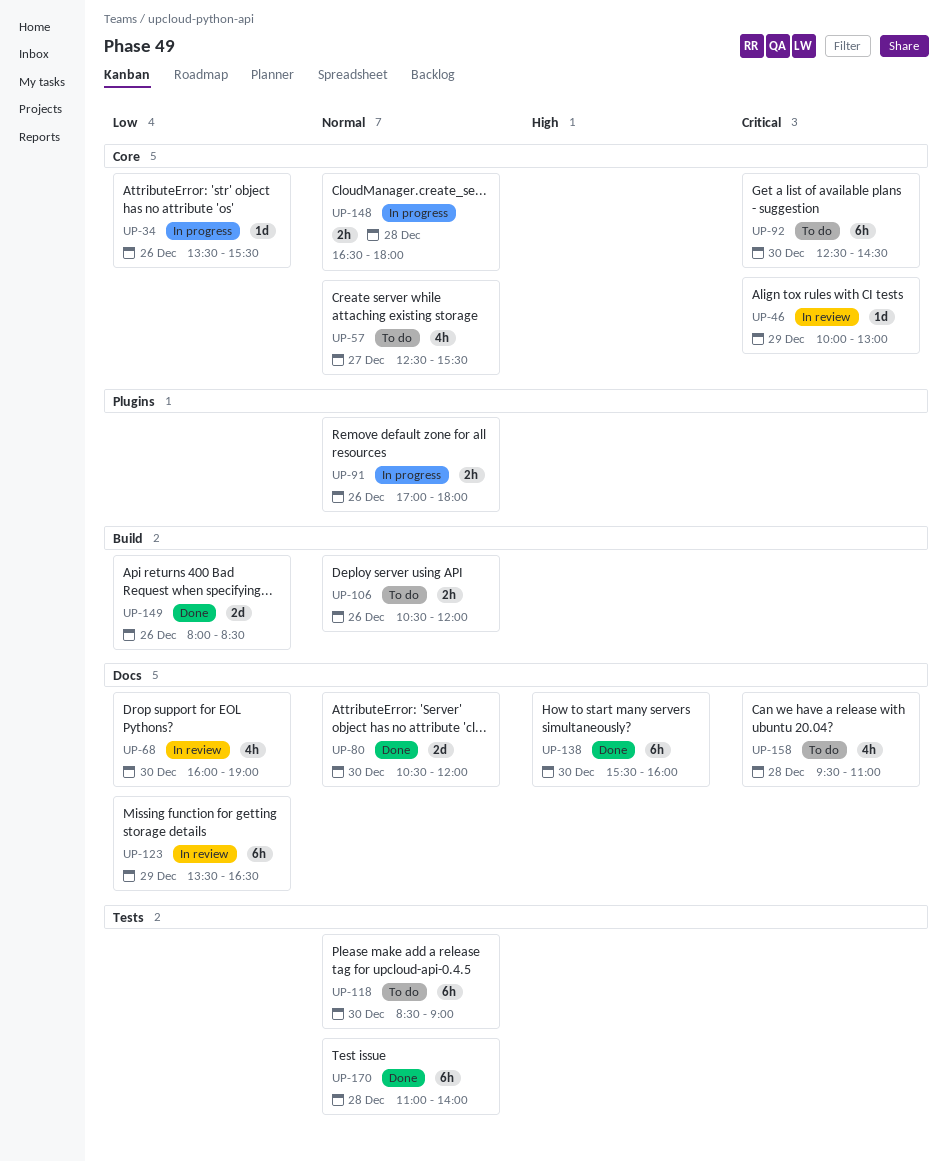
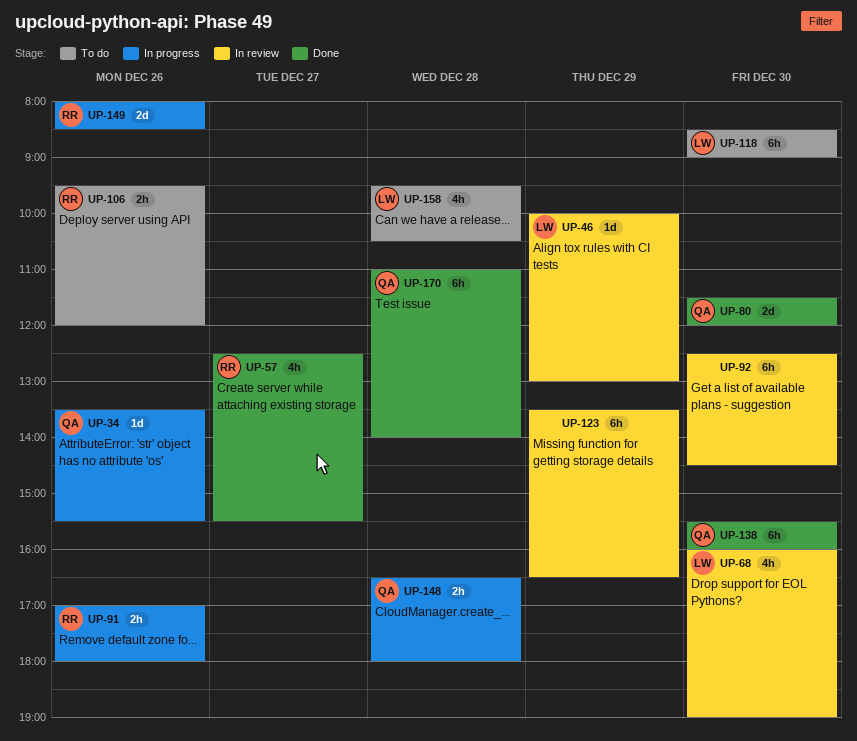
UP-57, status: To do -> Done
UP-80, begins: 10:30 -> 11:30
UP-92, status: To do -> In review
UP-106, begins: 10:30 -> 09:30
UP-149, status: Done -> In progress
UP-158, ends: 11:00 -> 10:30

